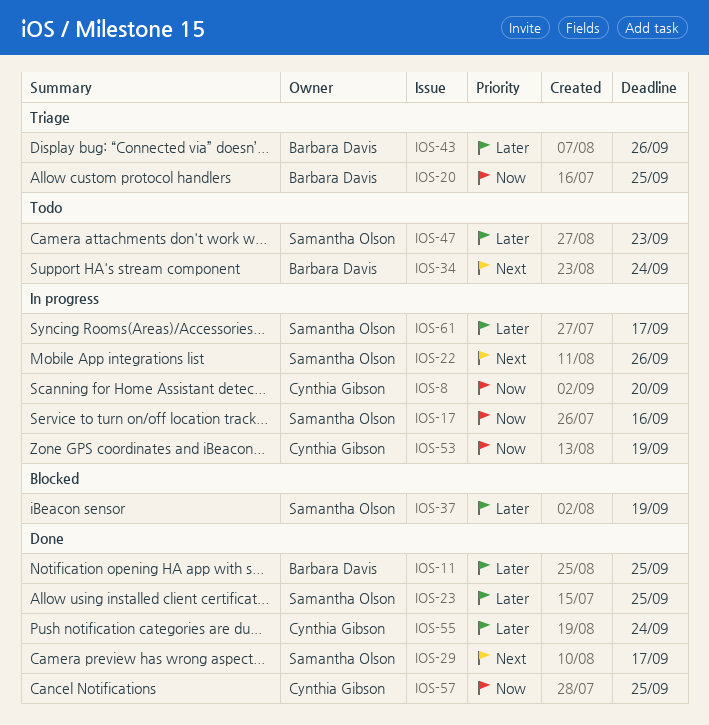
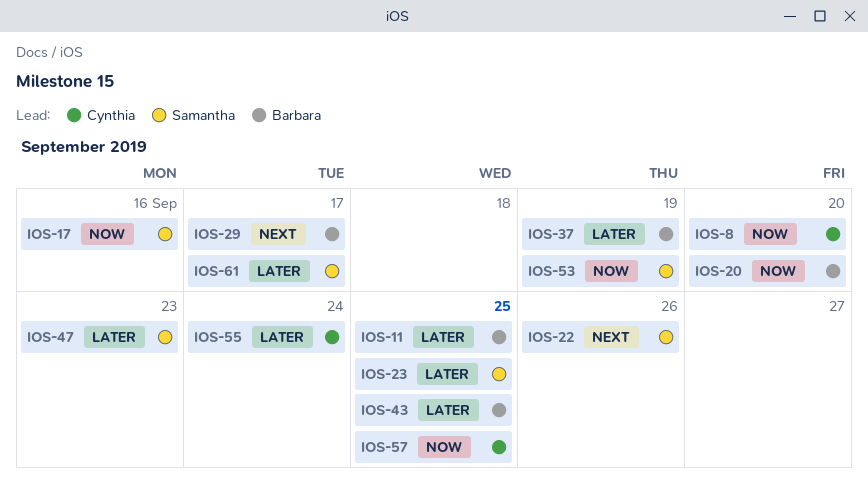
IOS-20, due: Sep 25 -> Sep 20
IOS-29, owner: Samantha Olson -> Barbara Davis
IOS-34: present -> none
IOS-37, owner: Samantha Olson -> Barbara Davis
IOS-43, due: Sep 26 -> Sep 25
IOS-53, owner: Cynthia Gibson -> Samantha Olson

